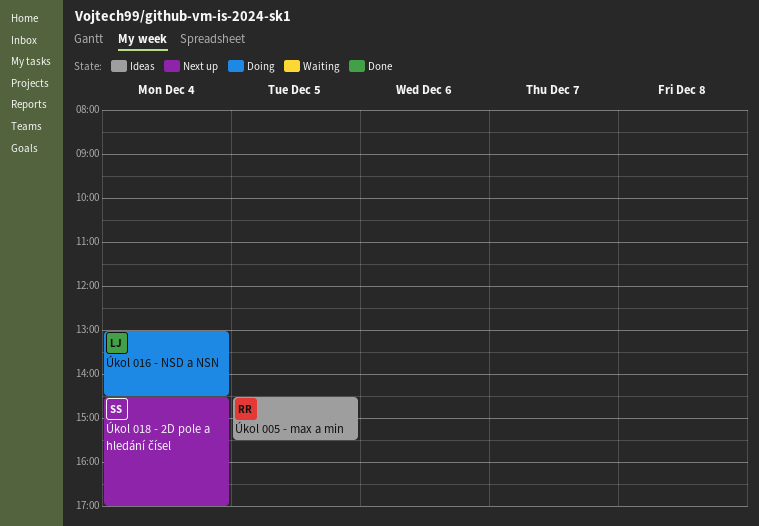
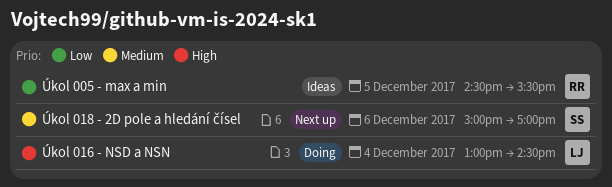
Úkol 018 - 2D pole a hledání čísel, day: Dec 4 -> Dec 6
Úkol 018 - 2D pole a hledání čísel, begins: 14:30 -> 15:00

